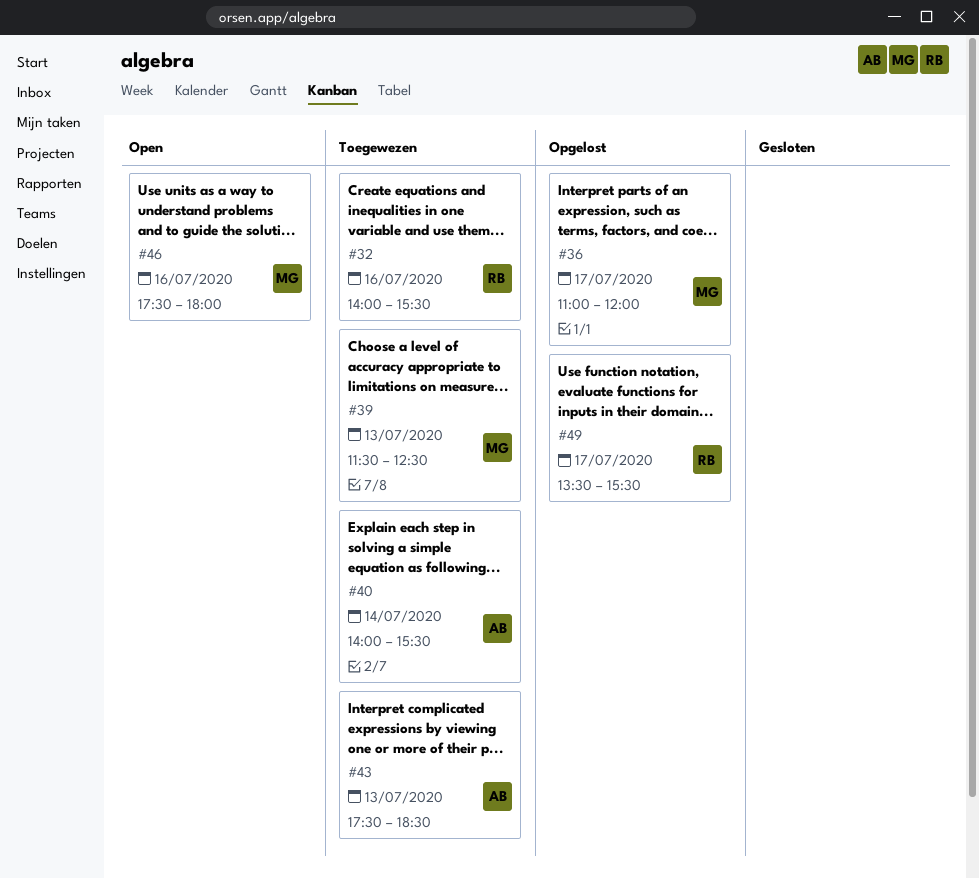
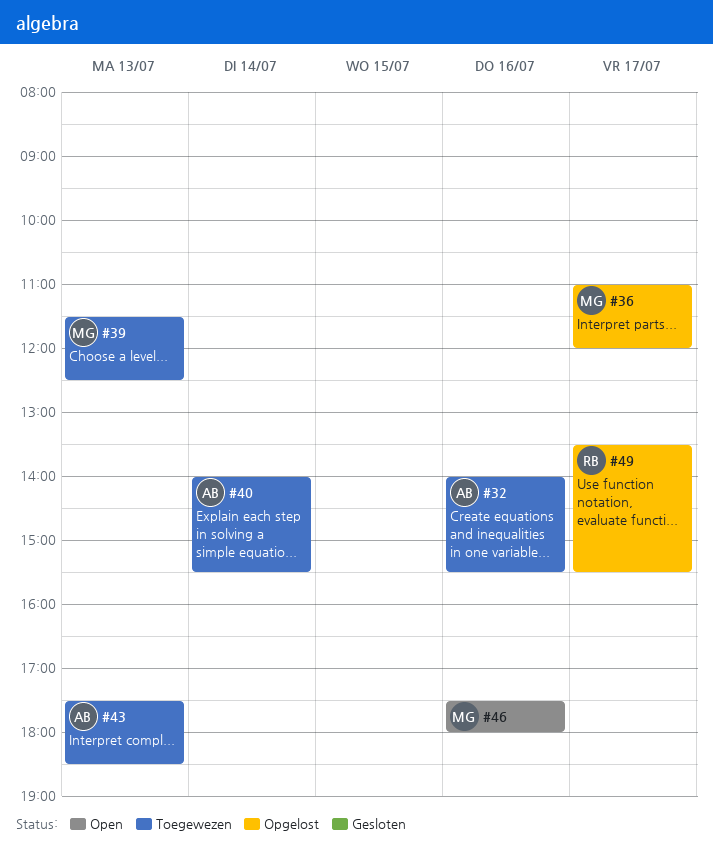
#32, owner: RB -> AB

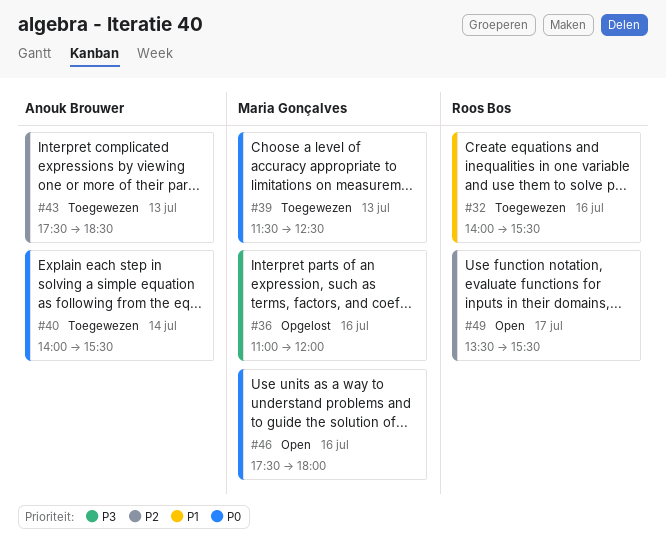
#32, owner: Anouk Brouwer -> Roos Bos
#36, day: Jul 17 -> Jul 16
#49, status: Opgelost -> Open

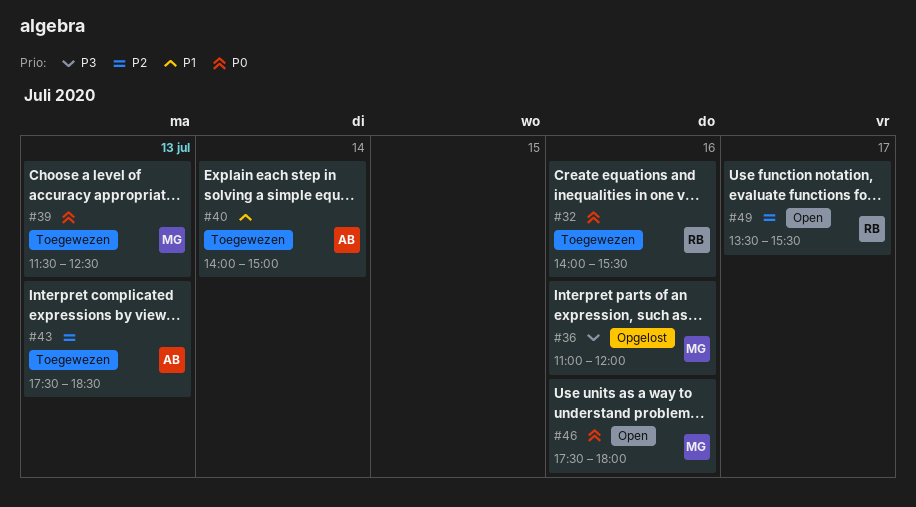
#32, priority: P1 -> P0
#40, priority: P0 -> P1
#40, ends: 15:30 -> 15:00

